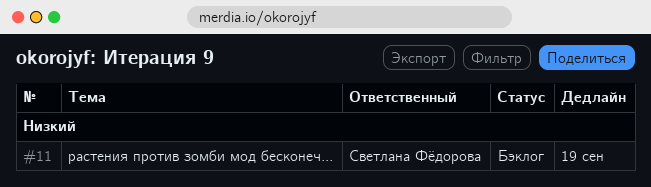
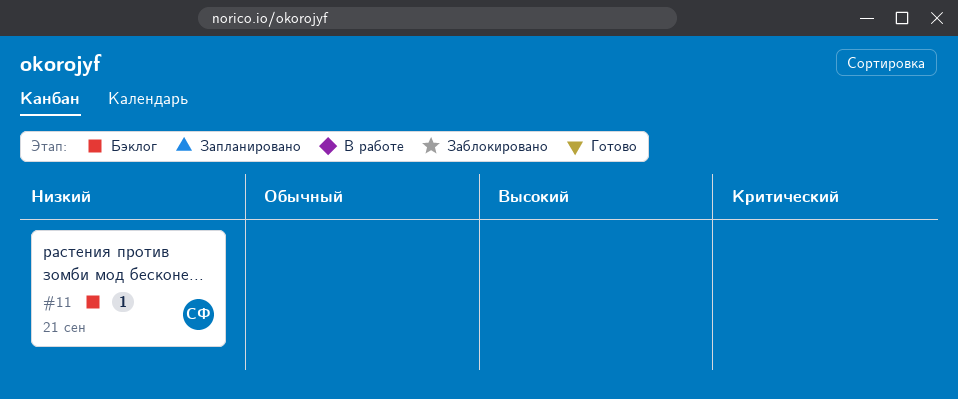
#11, due: Sep 19 -> Sep 21

